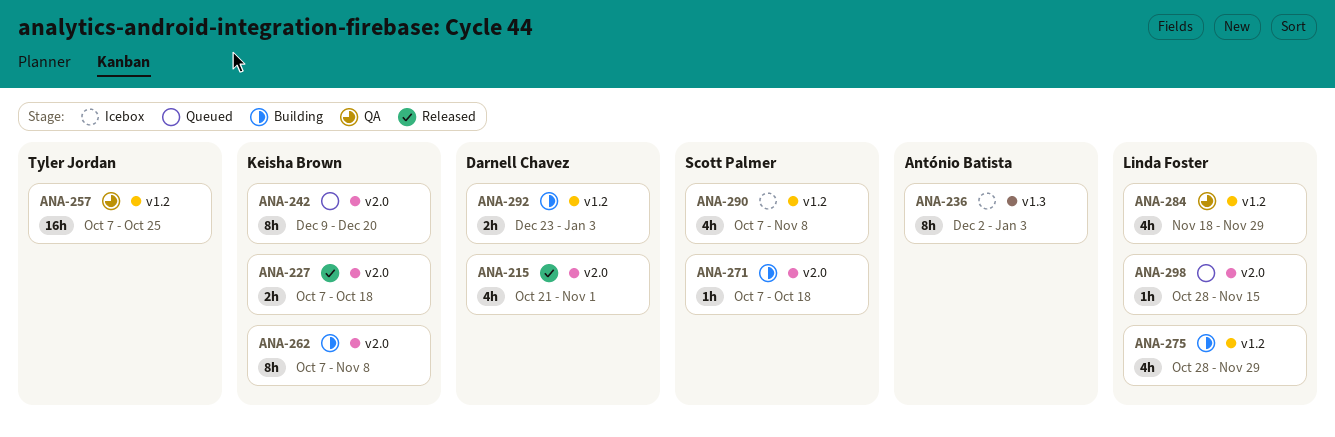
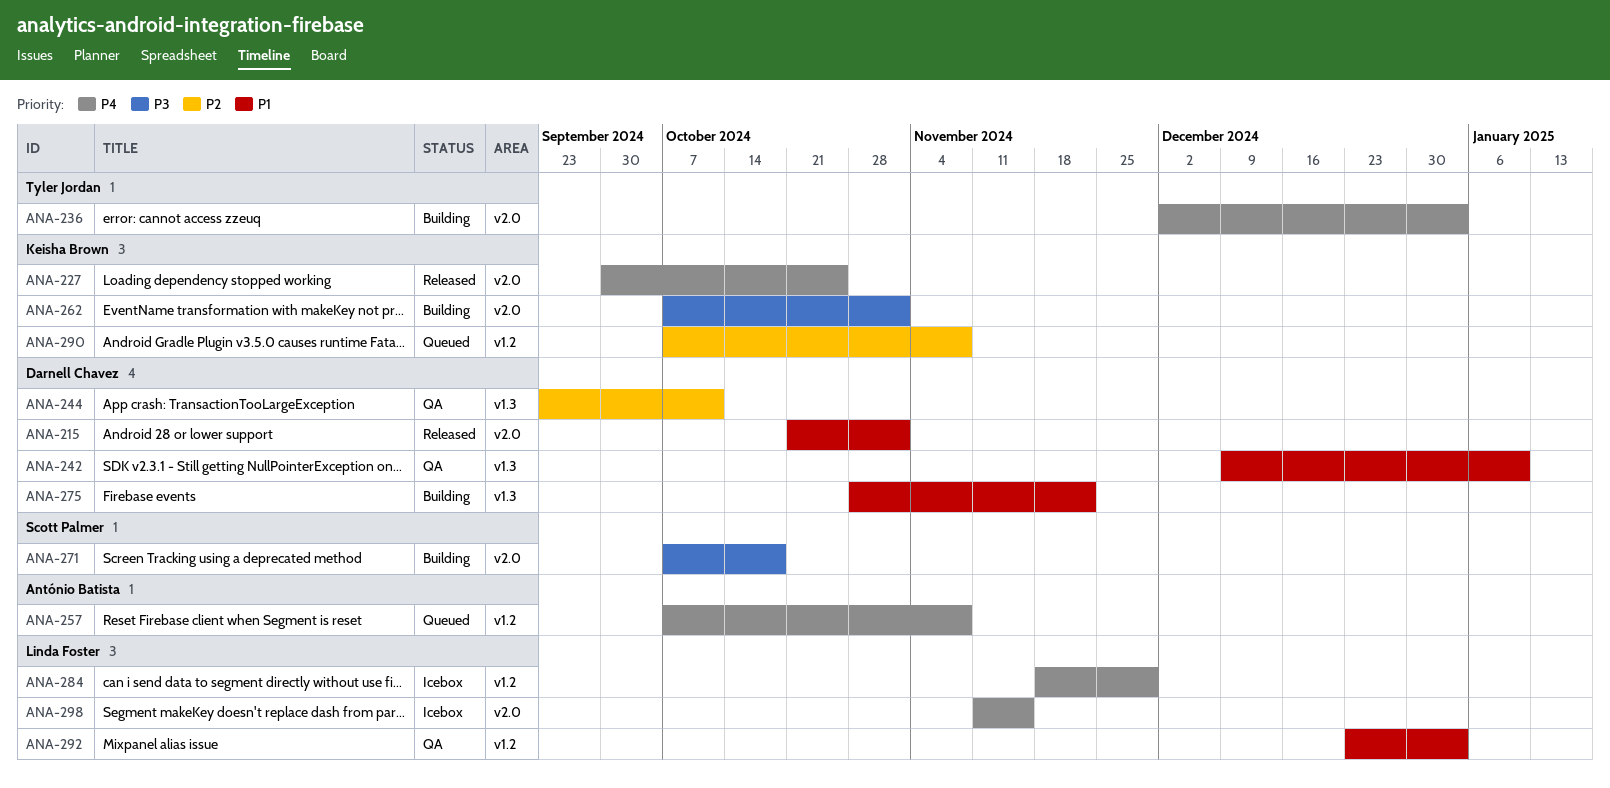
ANA-227, start: Oct 7 -> Sep 30
ANA-227, due: Oct 18 -> Oct 25
ANA-236, status: Icebox -> Building
ANA-236, owner: António Batista -> Tyler Jordan
ANA-236, label: v1.3 -> v2.0
ANA-242, status: Queued -> QA
ANA-242, owner: Keisha Brown -> Darnell Chavez
ANA-242, label: v2.0 -> v1.3
ANA-242, due: Dec 20 -> Jan 10
ANA-244: none -> present
ANA-257, status: QA -> Queued
ANA-257, owner: Tyler Jordan -> António Batista
ANA-257, due: Oct 25 -> Nov 8
ANA-262, due: Nov 8 -> Nov 1
ANA-275, owner: Linda Foster -> Darnell Chavez
ANA-275, label: v1.2 -> v1.3
ANA-275, due: Nov 29 -> Nov 22
ANA-284, status: QA -> Icebox
ANA-290, status: Icebox -> Queued
ANA-290, owner: Scott Palmer -> Keisha Brown
ANA-292, status: Building -> QA
ANA-292, owner: Darnell Chavez -> Linda Foster
ANA-298, status: Queued -> Icebox
ANA-298, start: Oct 28 -> Nov 11

